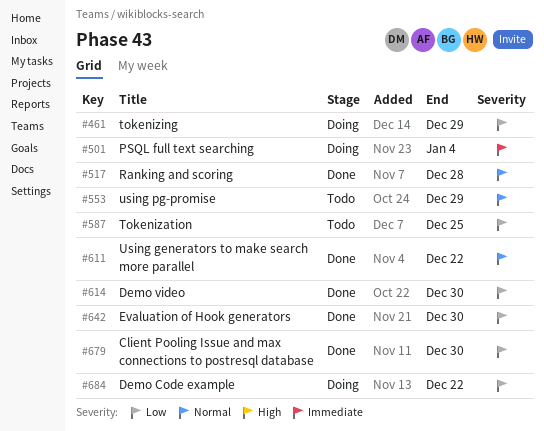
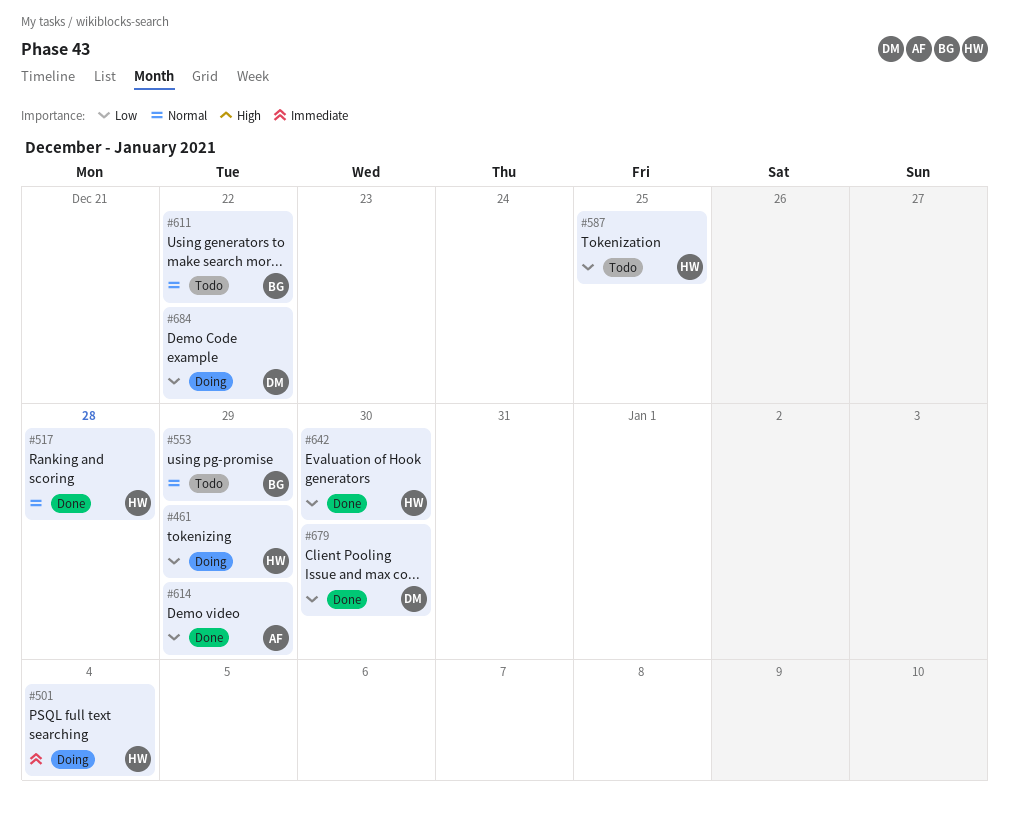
#611, status: Done -> Todo
#614, due: Dec 30 -> Dec 29

